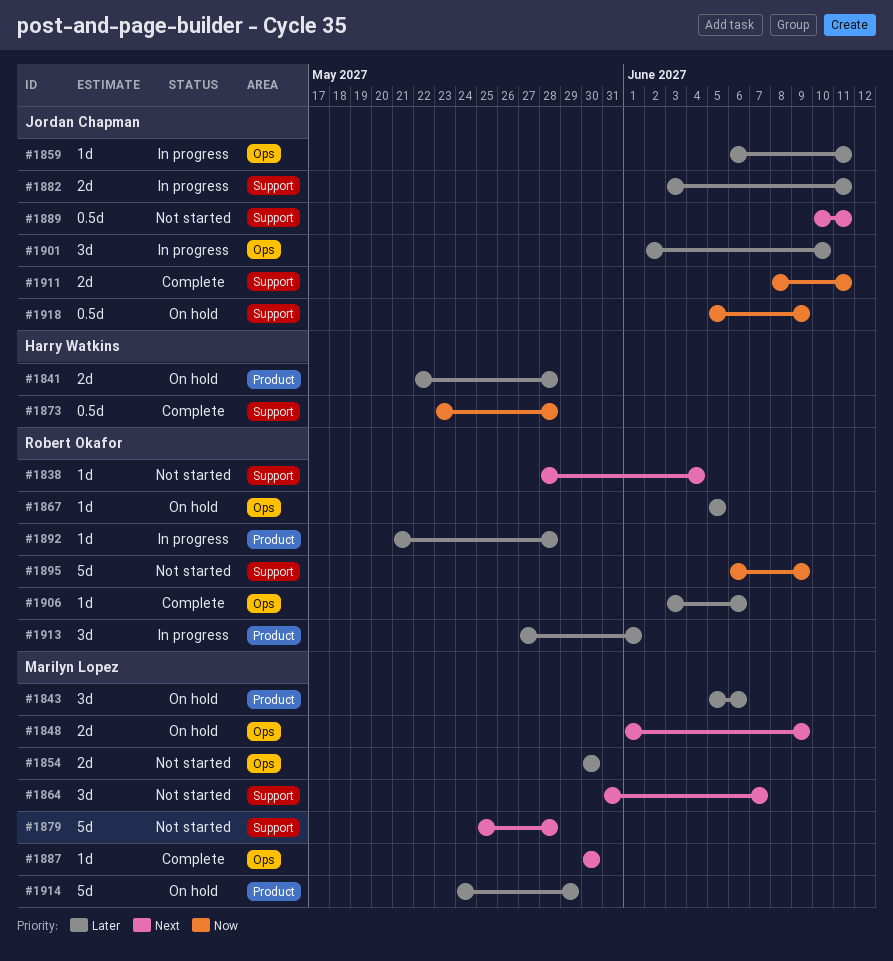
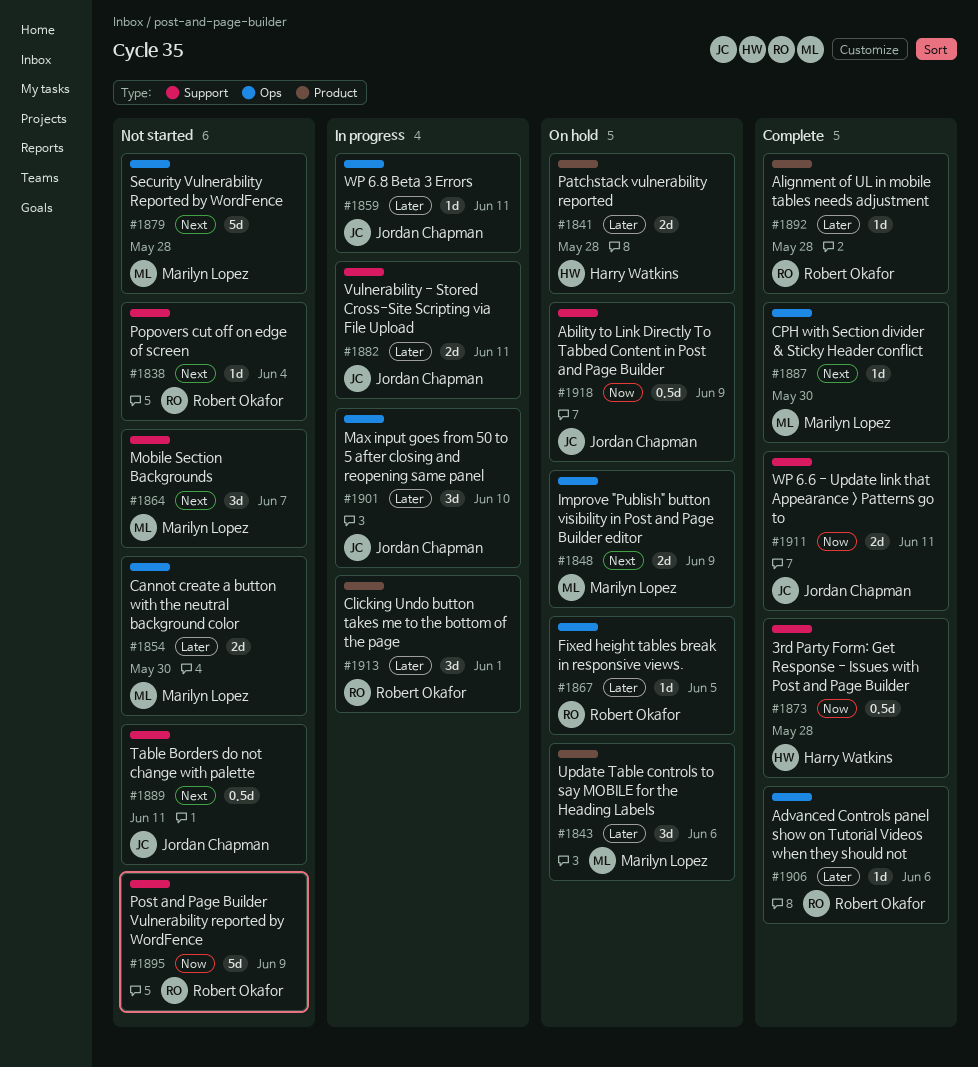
#1879, label: Support -> Ops
#1892, status: In progress -> Complete
#1914: present -> none

